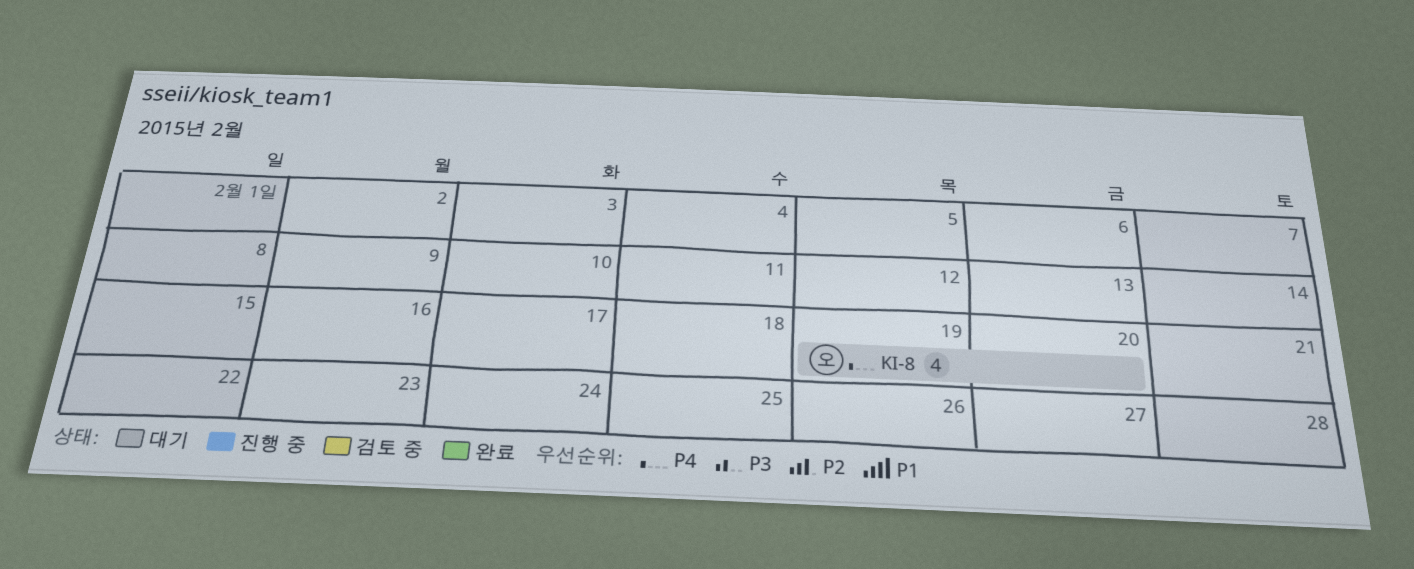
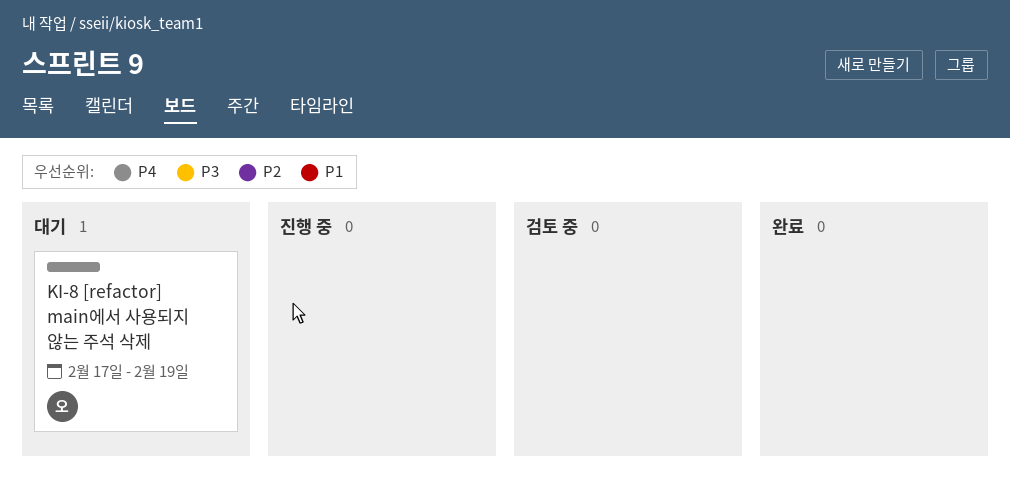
KI-8, start: Feb 19 -> Feb 17
KI-8, due: Feb 20 -> Feb 19

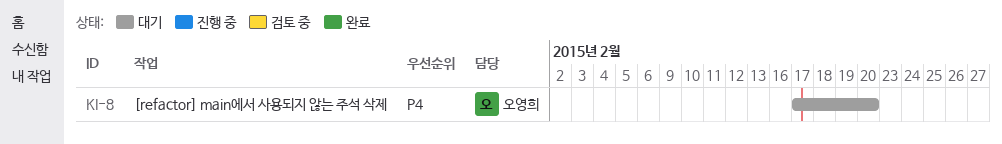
KI-8, due: Feb 19 -> Feb 20

